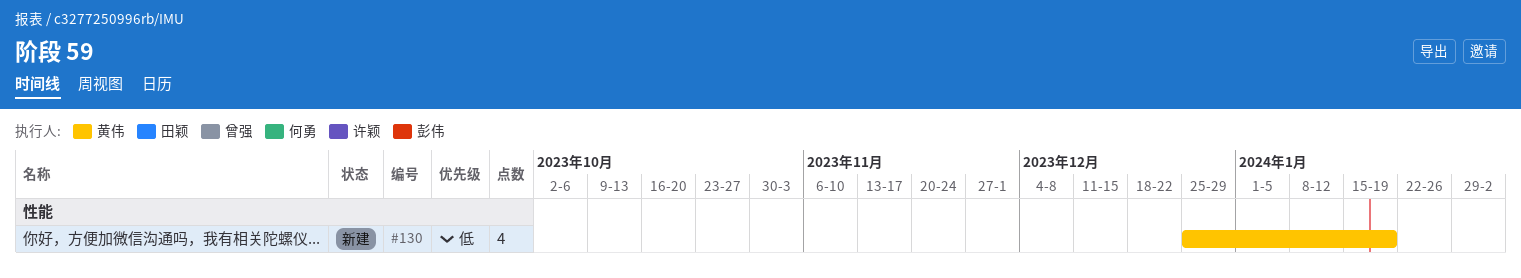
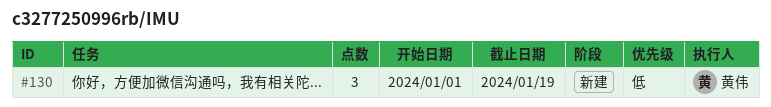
#130, estimate: 4 -> 3
#130, start: Dec 25 -> Jan 1

